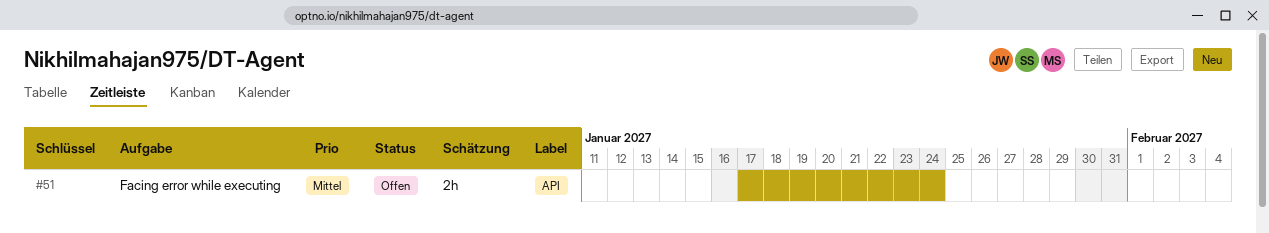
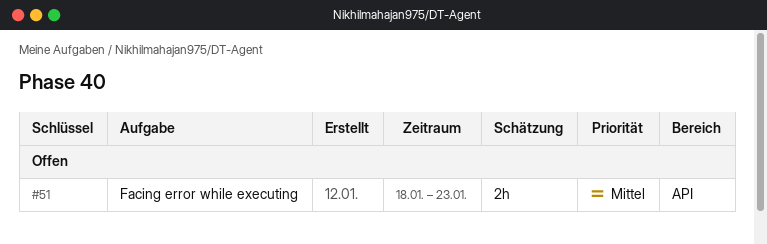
#51, start: Jan 17 -> Jan 18
#51, due: Jan 24 -> Jan 23

